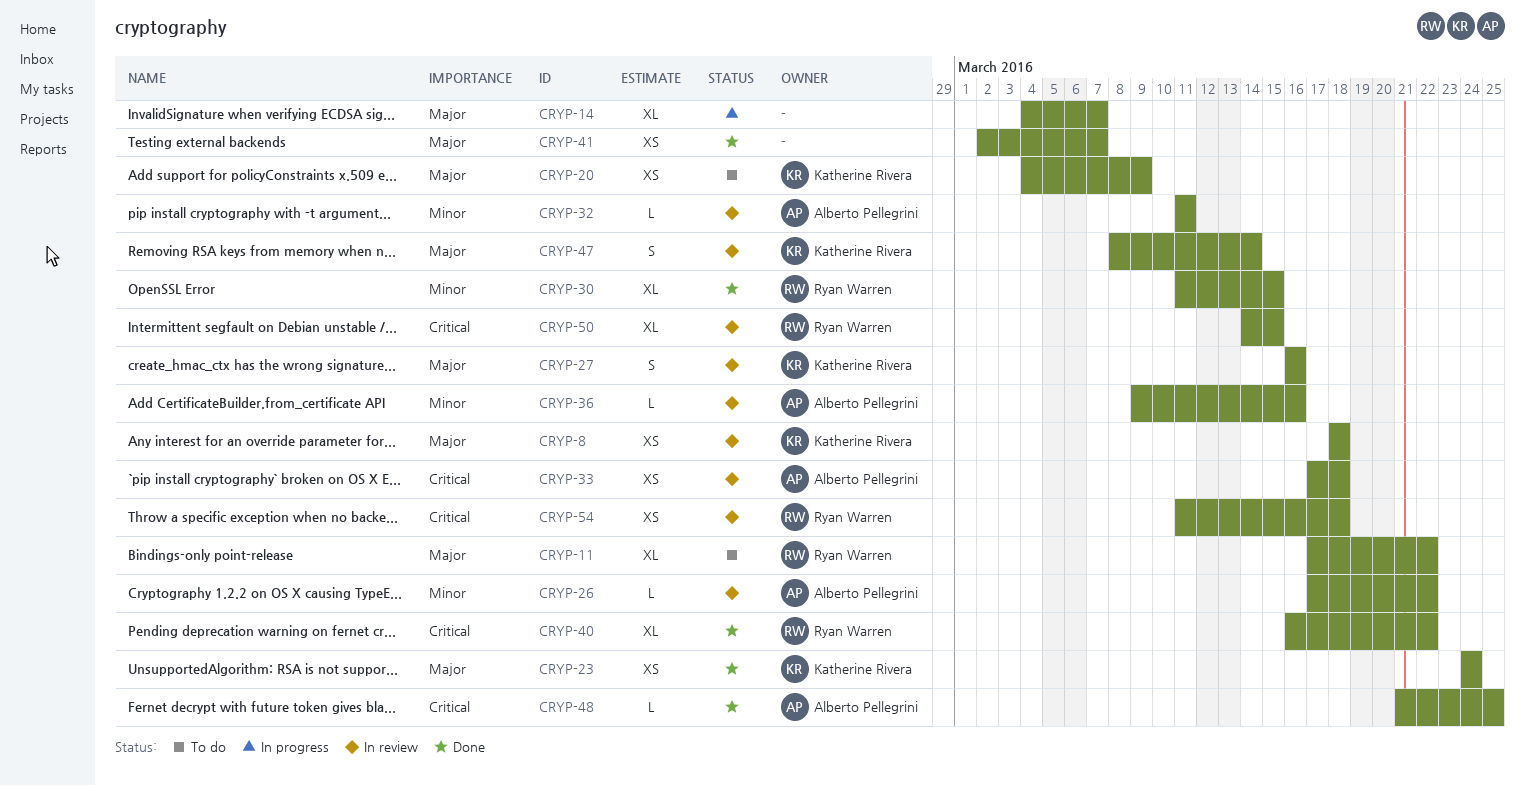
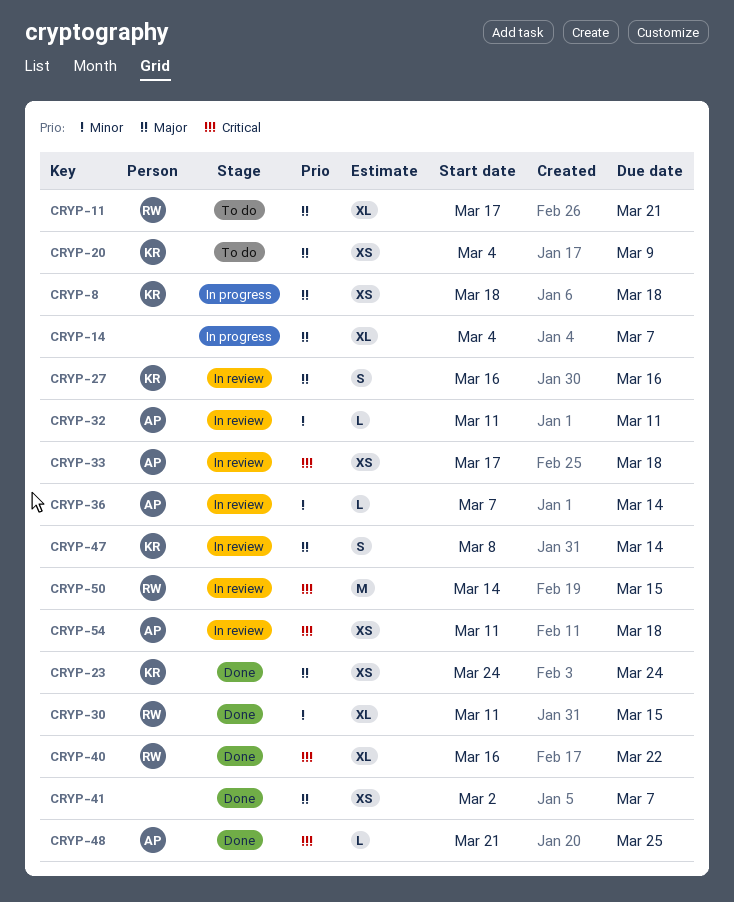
CRYP-8, status: In review -> In progress
CRYP-11, due: Mar 22 -> Mar 21
CRYP-26: present -> none
CRYP-36, start: Mar 9 -> Mar 7
CRYP-36, due: Mar 16 -> Mar 14
CRYP-50, estimate: XL -> M
CRYP-54, owner: Ryan Warren -> Alberto Pellegrini

